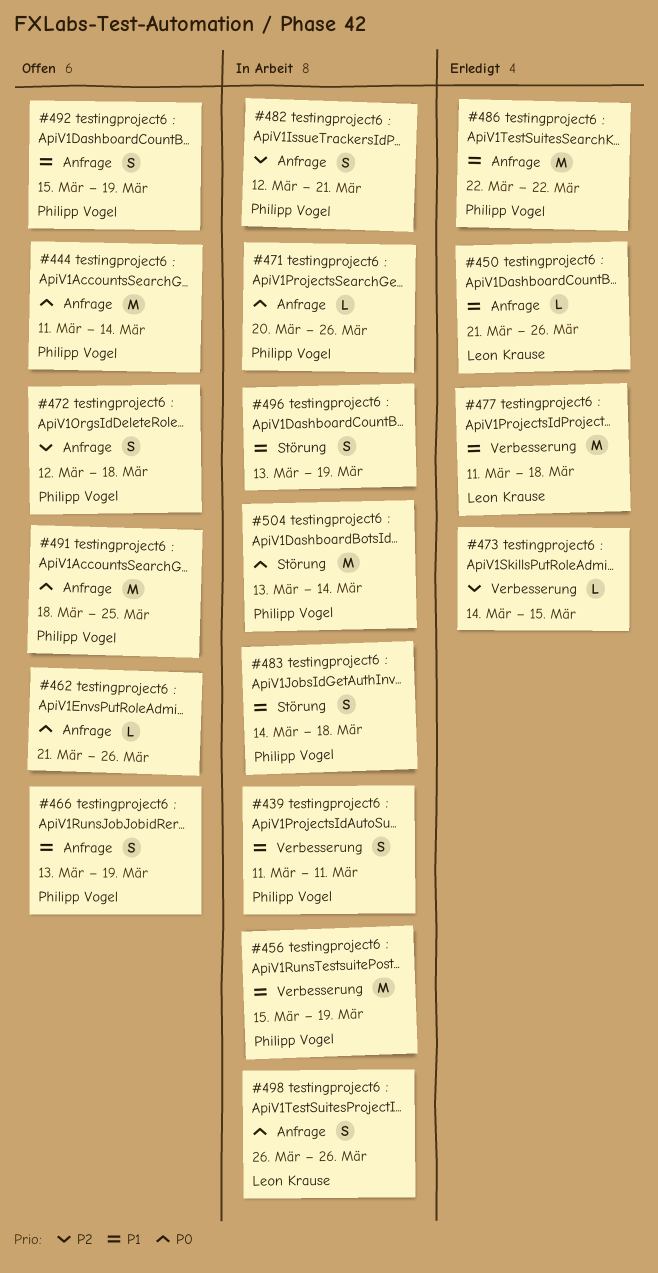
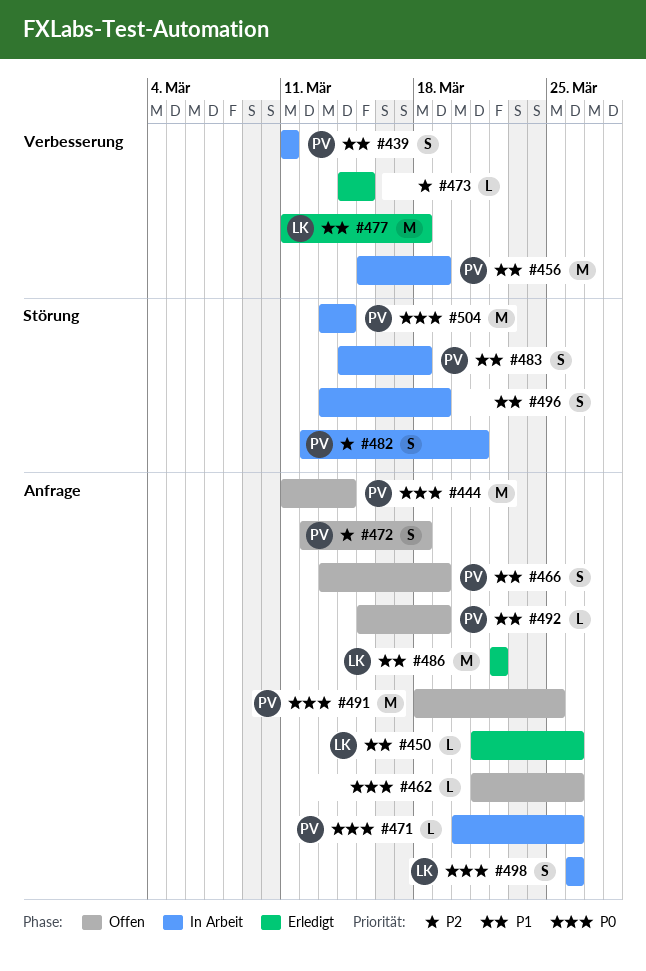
#482, label: Anfrage -> Störung
#486, owner: Philipp Vogel -> Leon Krause
#492, estimate: S -> L

